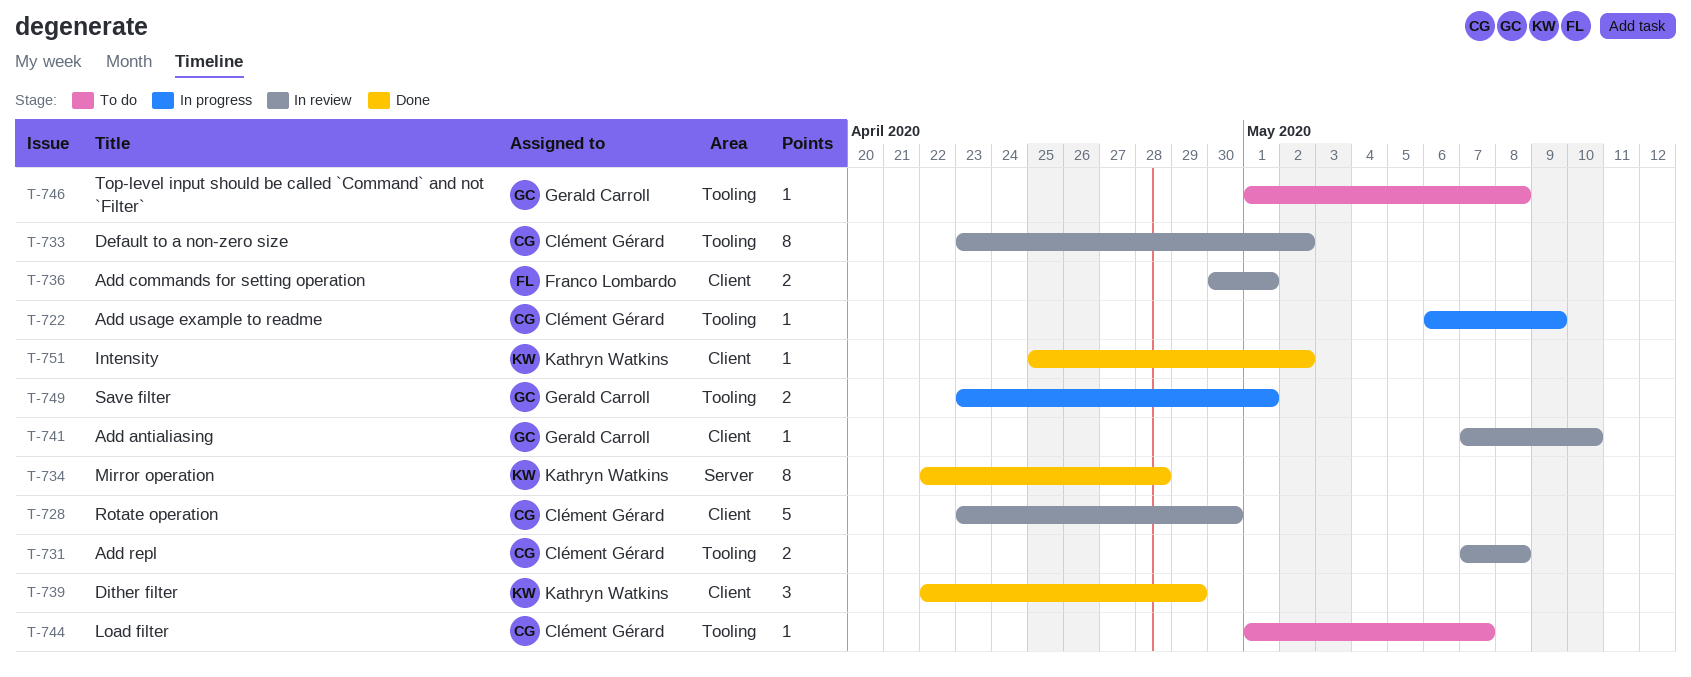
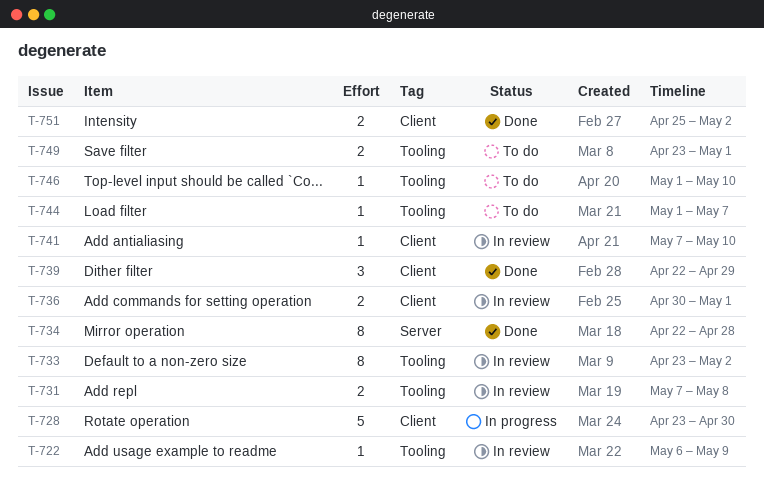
T-722, status: In progress -> In review
T-728, status: In review -> In progress
T-746, due: May 8 -> May 10
T-749, status: In progress -> To do
T-751, estimate: 1 -> 2

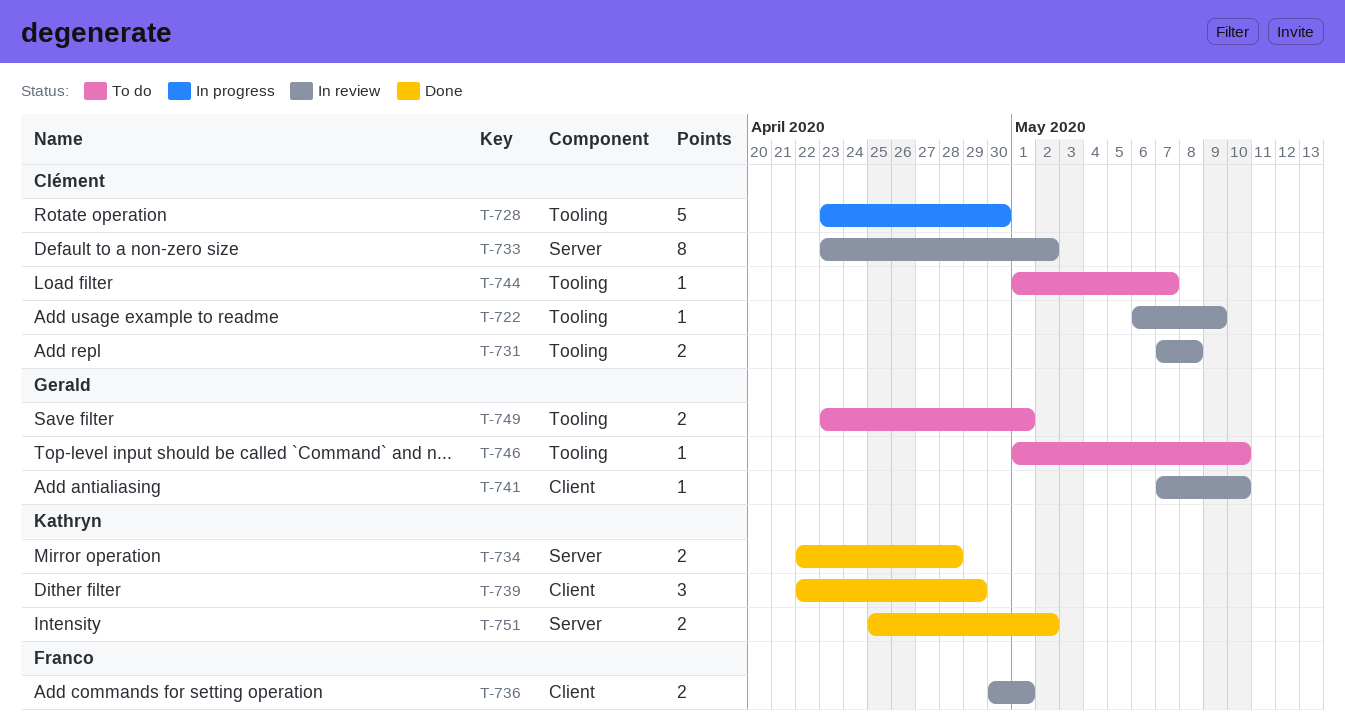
T-728, label: Client -> Tooling
T-733, label: Tooling -> Server
T-734, estimate: 8 -> 2
T-751, label: Client -> Server

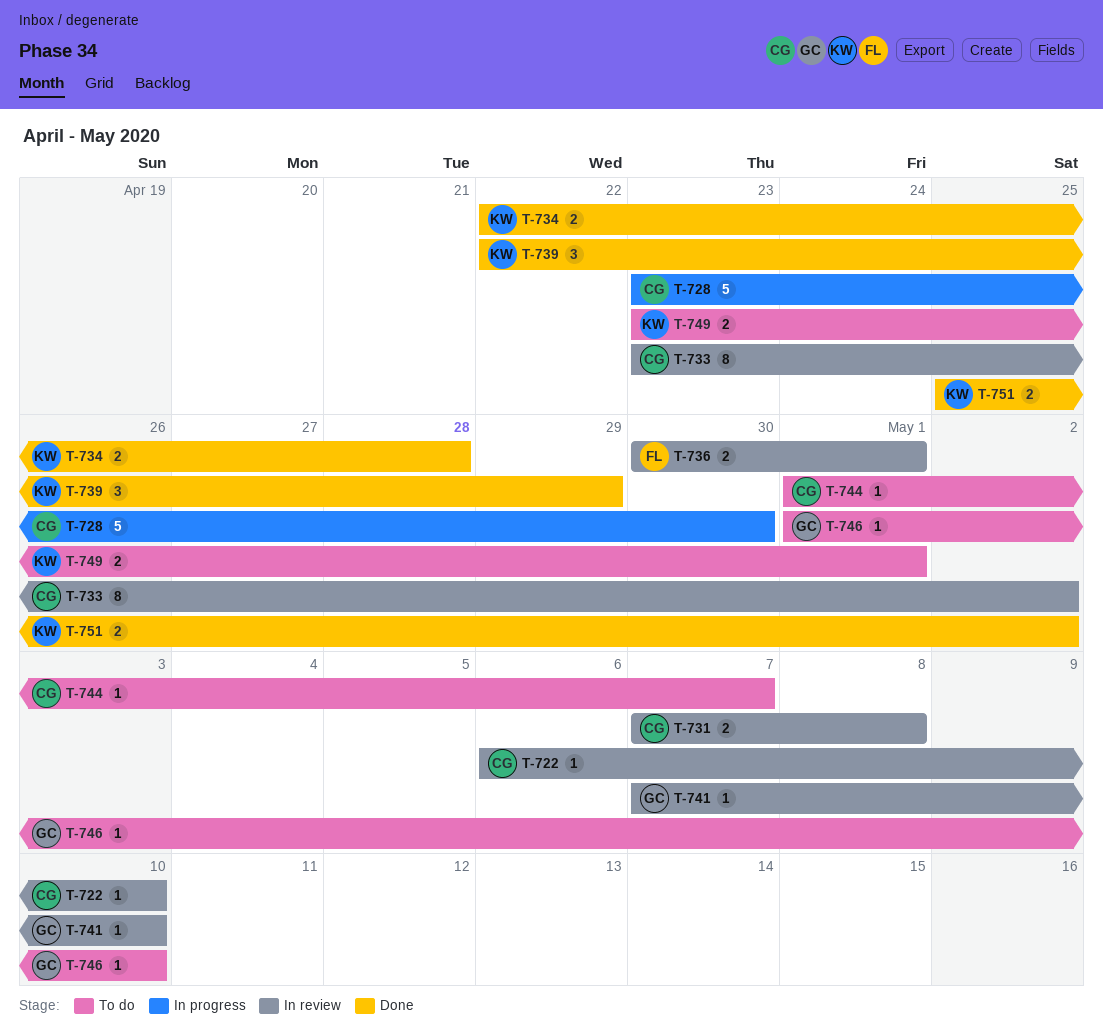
T-722, due: May 9 -> May 10
T-749, owner: Gerald -> Kathryn

